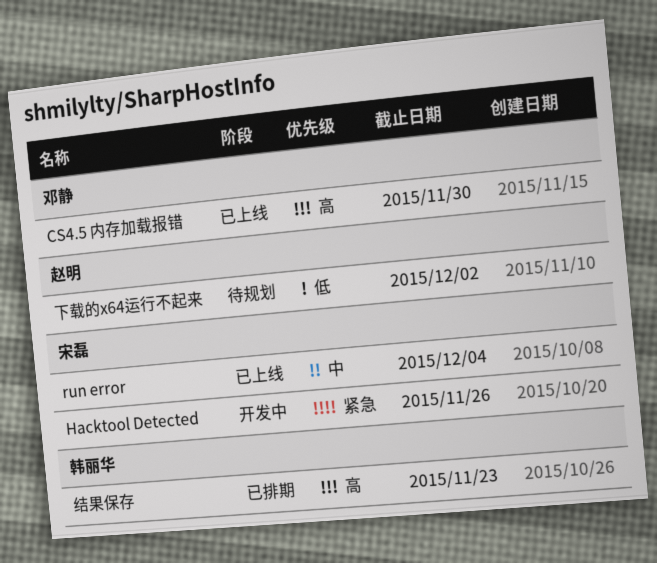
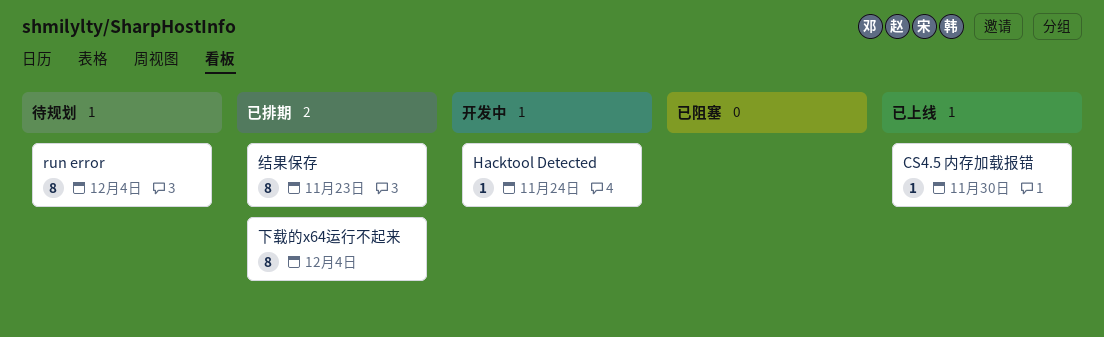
Hacktool Detected, due: Nov 26 -> Nov 24
run error, status: 已上线 -> 待规划
下载的x64运行不起来, status: 待规划 -> 已排期
下载的x64运行不起来, due: Dec 2 -> Dec 4

